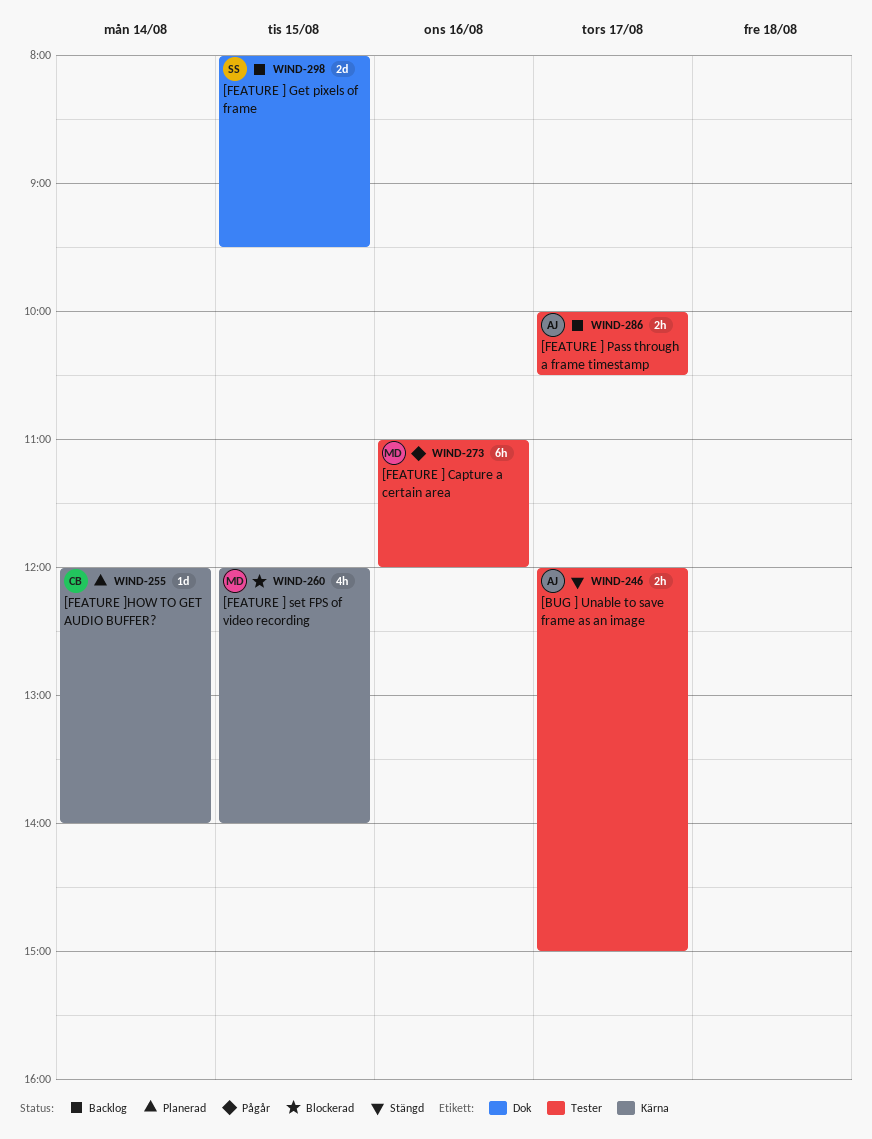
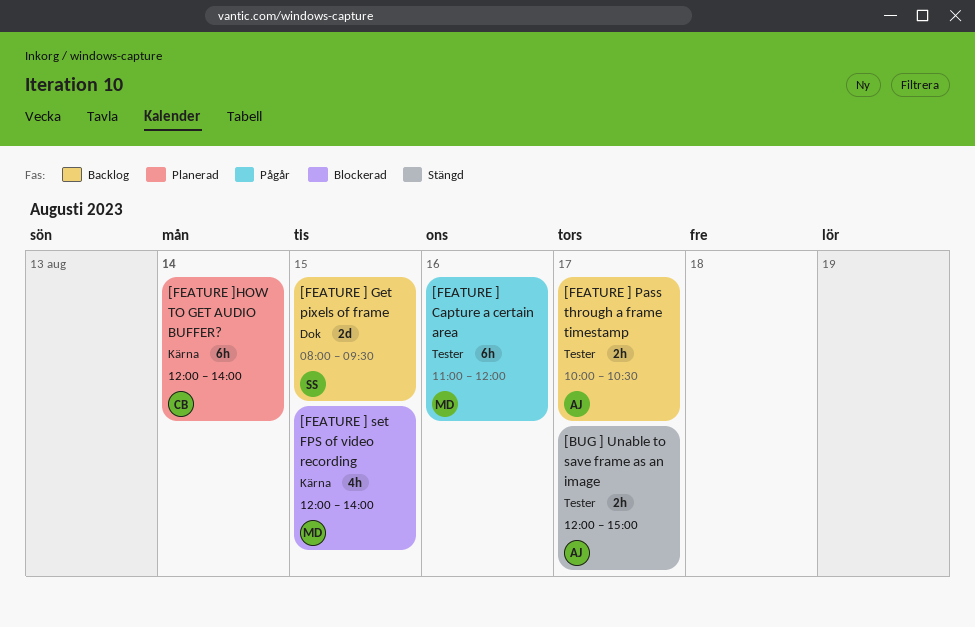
[FEATURE ]HOW TO GET AUDIO BUFFER?, estimate: 1d -> 6h

